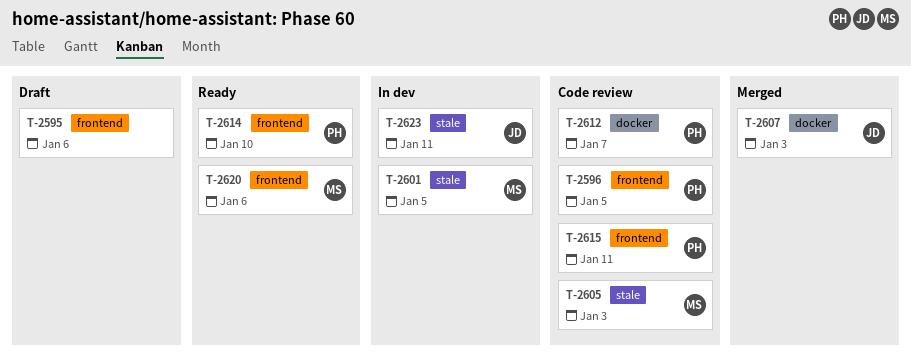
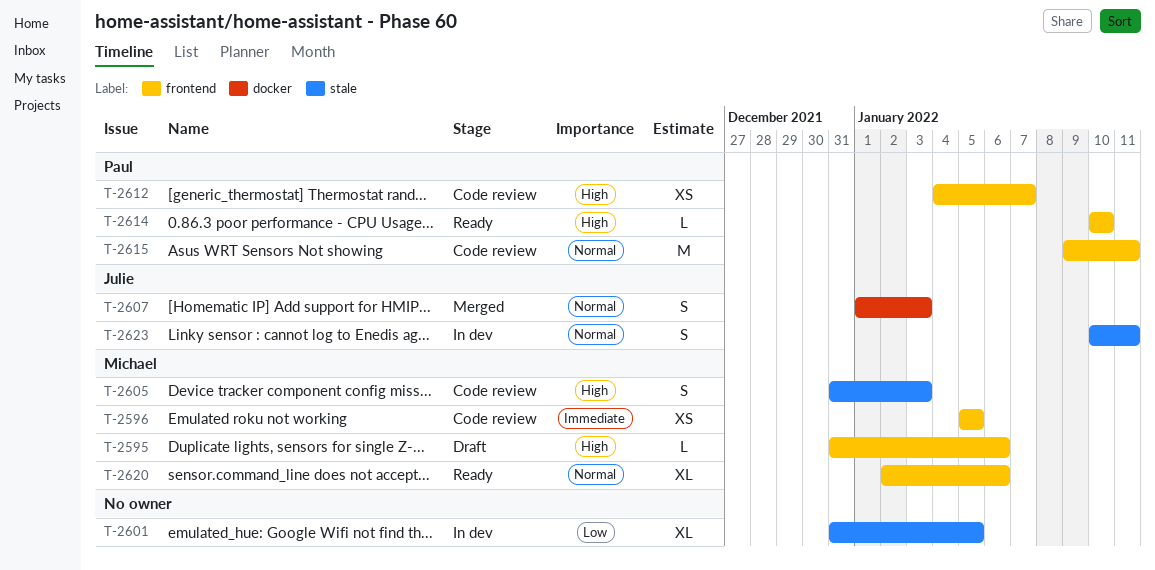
T-2595, owner: none -> Michael
T-2596, owner: Paul -> Michael
T-2601, owner: Michael -> none
T-2612, label: docker -> frontend

